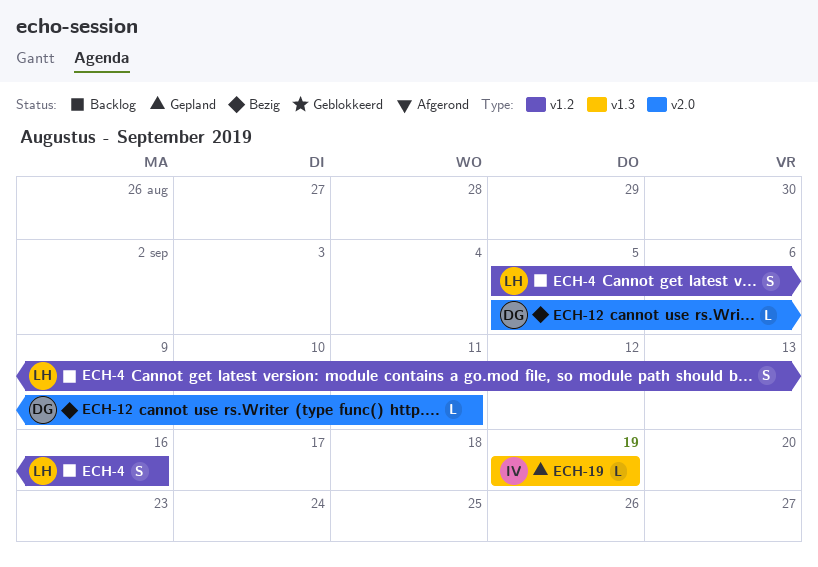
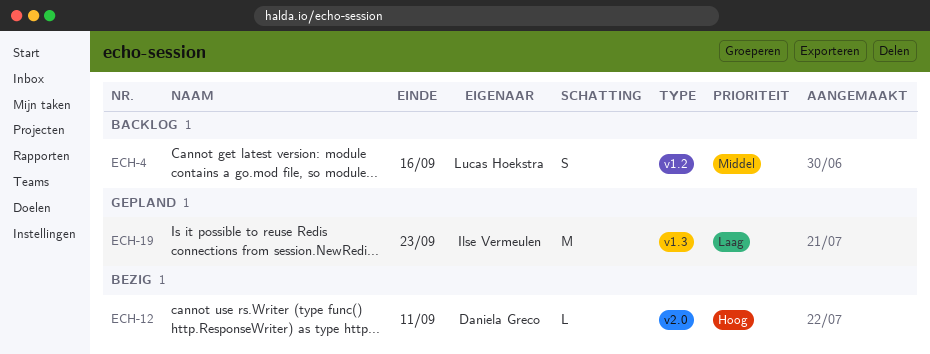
ECH-19, estimate: L -> M
ECH-19, due: Sep 19 -> Sep 23

